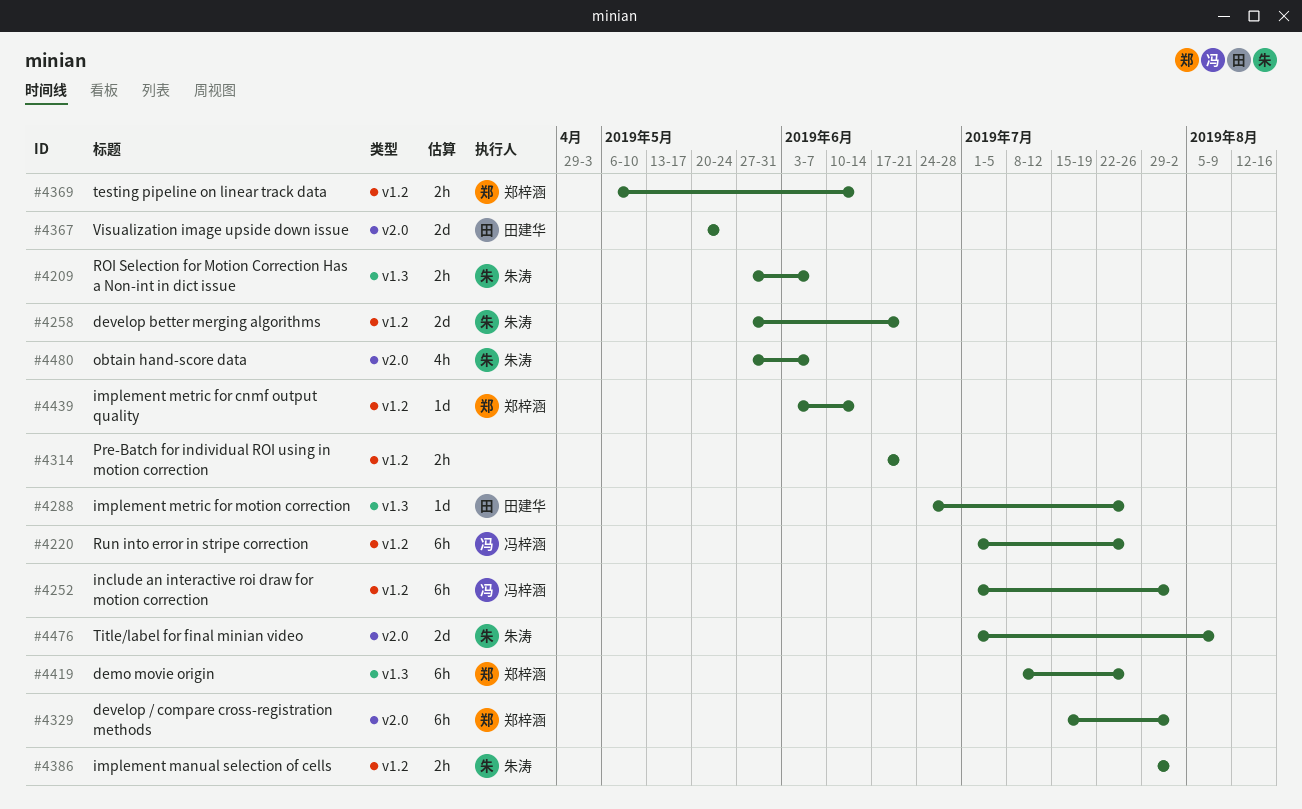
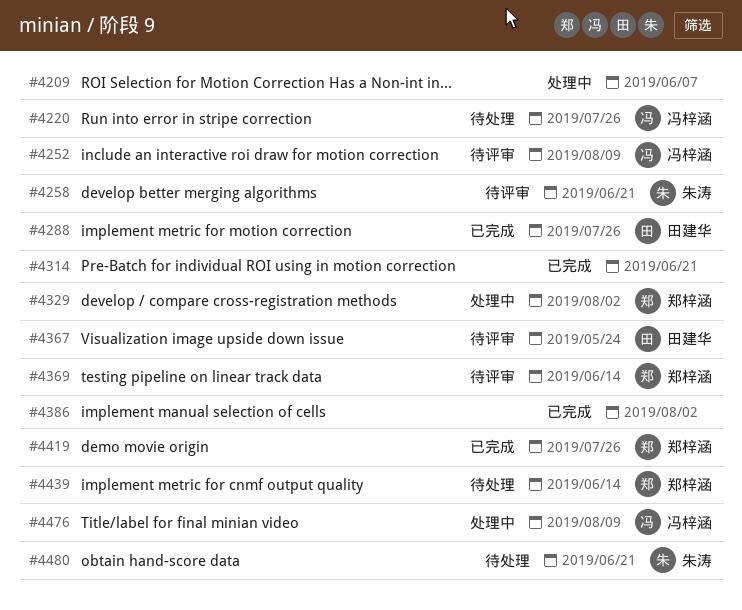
#4209, owner: 朱涛 -> none
#4252, due: Aug 2 -> Aug 9
#4386, owner: 朱涛 -> none
#4476, owner: 朱涛 -> 冯梓涵
#4480, due: Jun 7 -> Jun 21

